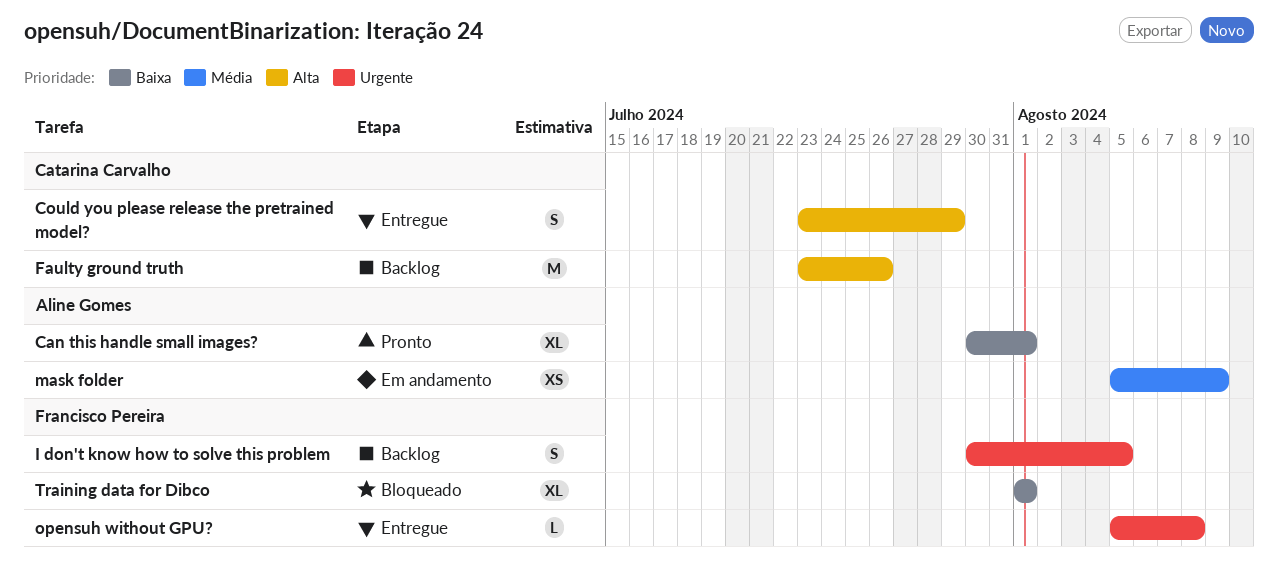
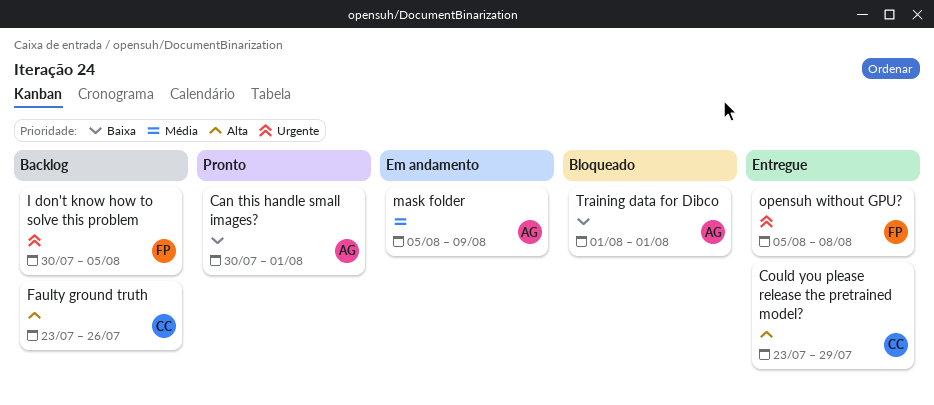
Training data for Dibco, owner: Francisco Pereira -> Aline Gomes

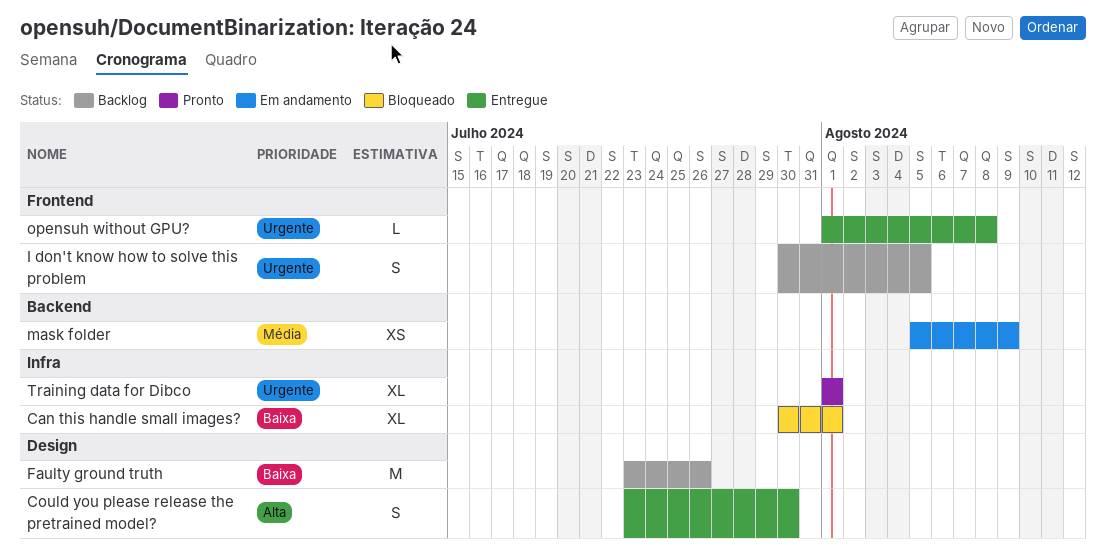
Can this handle small images?, status: Pronto -> Bloqueado
Could you please release the pretrained model?, due: Jul 29 -> Jul 30
Faulty ground truth, priority: Alta -> Baixa
opensuh without GPU?, start: Aug 5 -> Aug 1
Training data for Dibco, status: Bloqueado -> Pronto
Training data for Dibco, priority: Baixa -> Urgente

